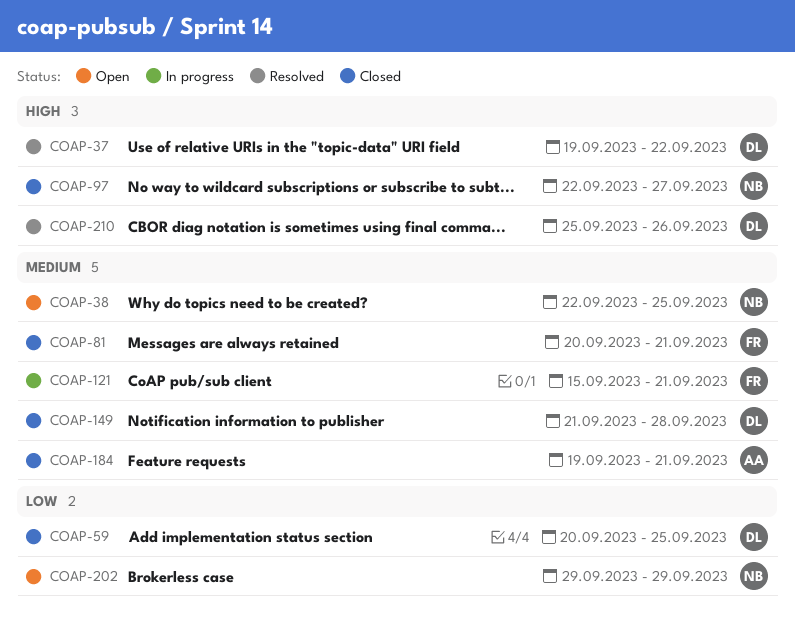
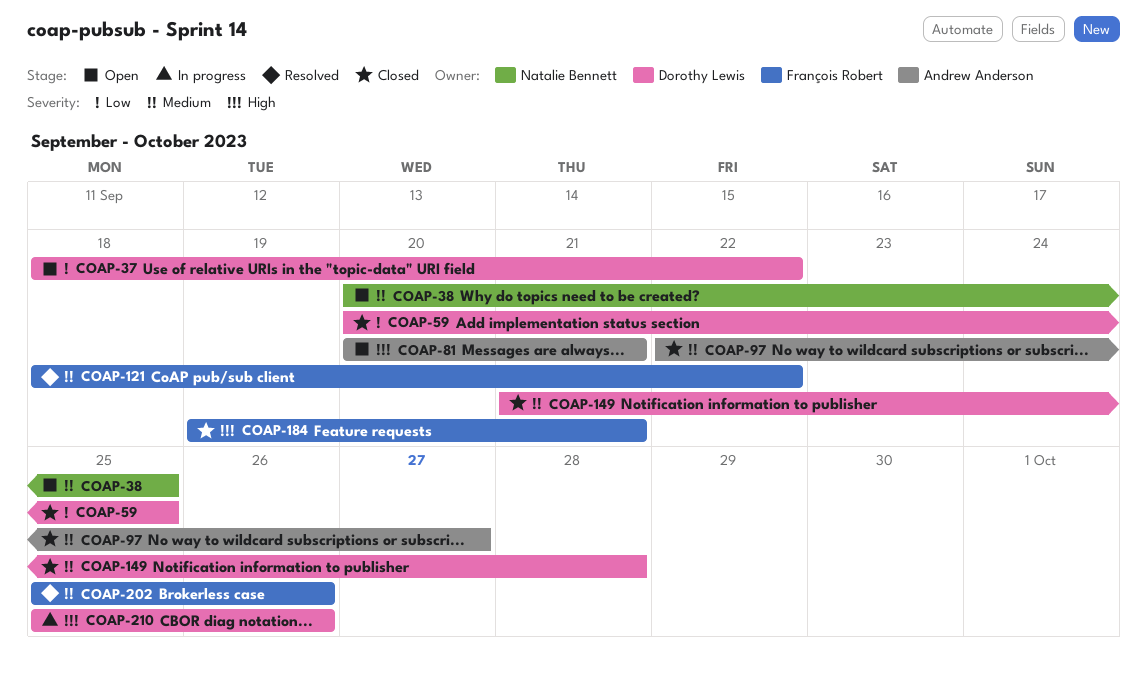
COAP-37, status: Resolved -> Open
COAP-37, priority: High -> Low
COAP-37, start: Sep 19 -> Sep 18
COAP-38, start: Sep 22 -> Sep 20
COAP-81, status: Closed -> Open
COAP-81, owner: François Robert -> Andrew Anderson
COAP-81, priority: Medium -> High
COAP-97, owner: Natalie Bennett -> Andrew Anderson
COAP-97, priority: High -> Medium
COAP-121, status: In progress -> Resolved
COAP-121, start: Sep 15 -> Sep 18
COAP-121, due: Sep 21 -> Sep 22
COAP-184, owner: Andrew Anderson -> François Robert
COAP-184, priority: Medium -> High
COAP-202, status: Open -> Resolved
COAP-202, owner: Natalie Bennett -> François Robert
COAP-202, priority: Low -> Medium
COAP-202, start: Sep 29 -> Sep 25
COAP-202, due: Sep 29 -> Sep 26
COAP-210, status: Resolved -> In progress

